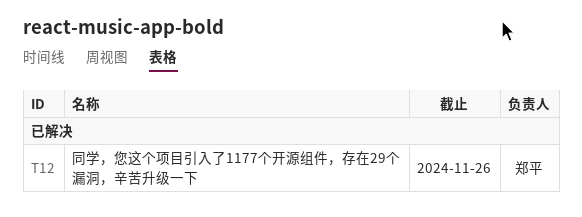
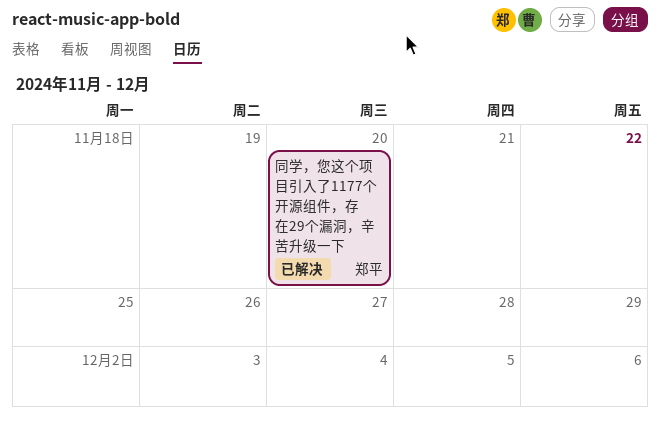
同学，您这个项目引入了1177个开源组件，存在29个漏洞，辛苦升级一下, due: Nov 26 -> Nov 20

